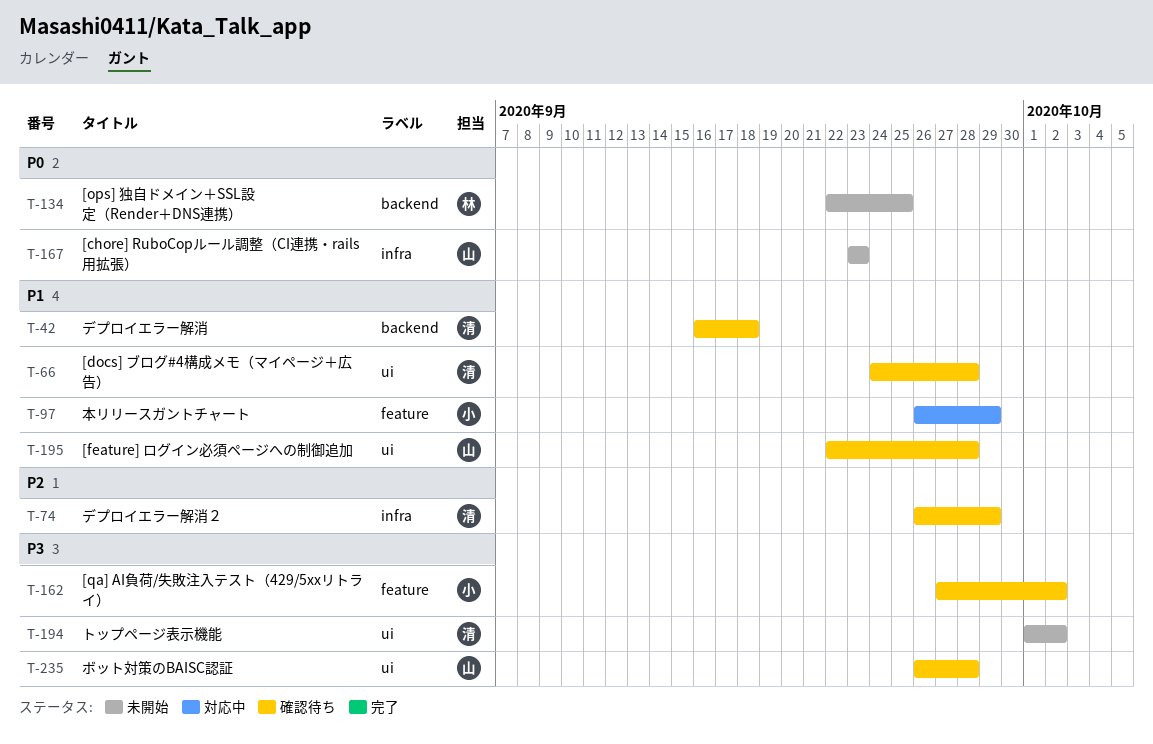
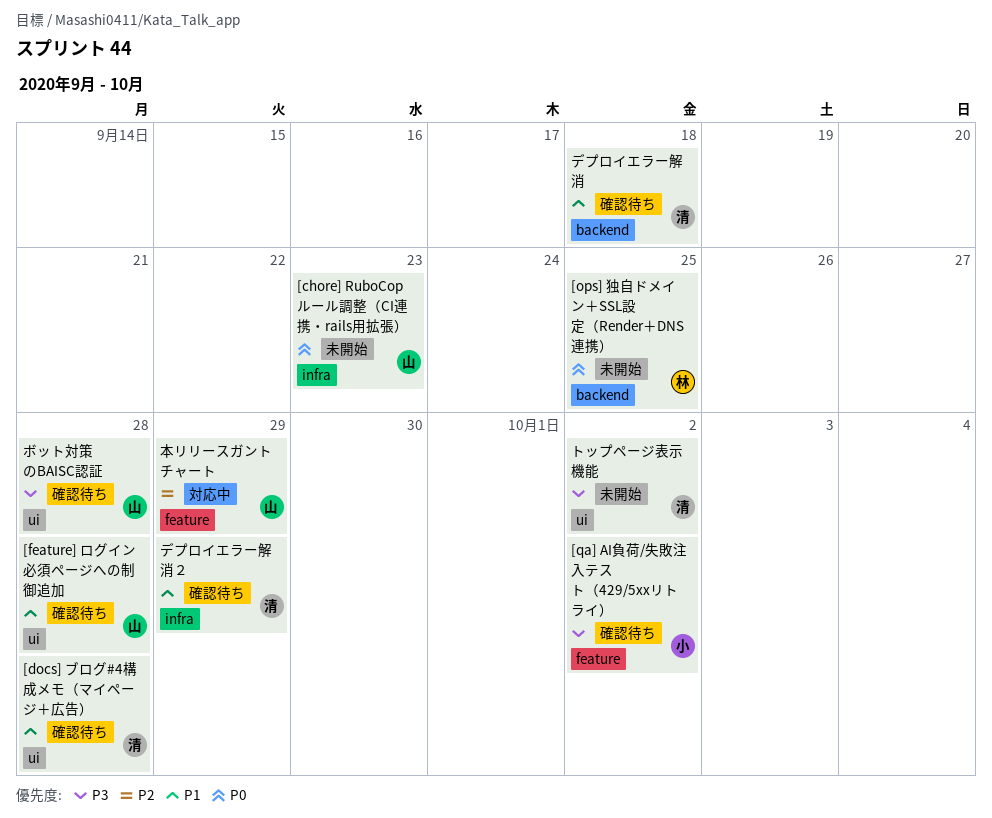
デプロイエラー解消２, priority: P2 -> P1
本リリースガントチャート, owner: 小 -> 山
本リリースガントチャート, priority: P1 -> P2

